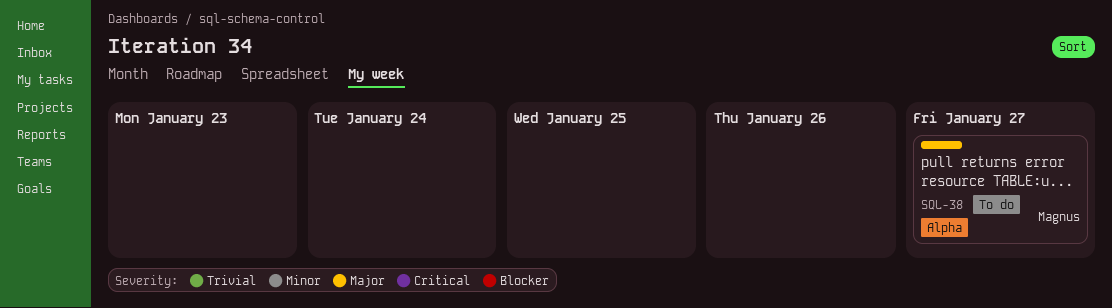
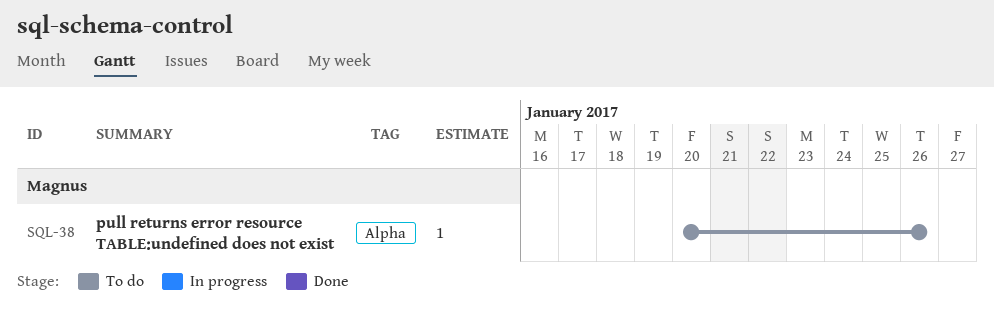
SQL-38, due: Jan 27 -> Jan 26

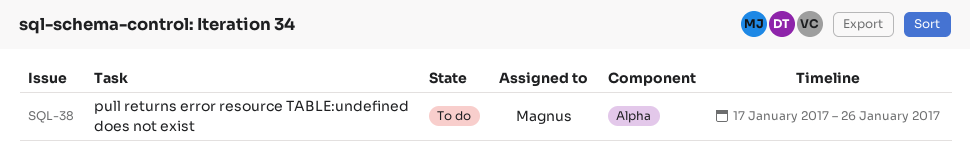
SQL-38, start: Jan 20 -> Jan 17

